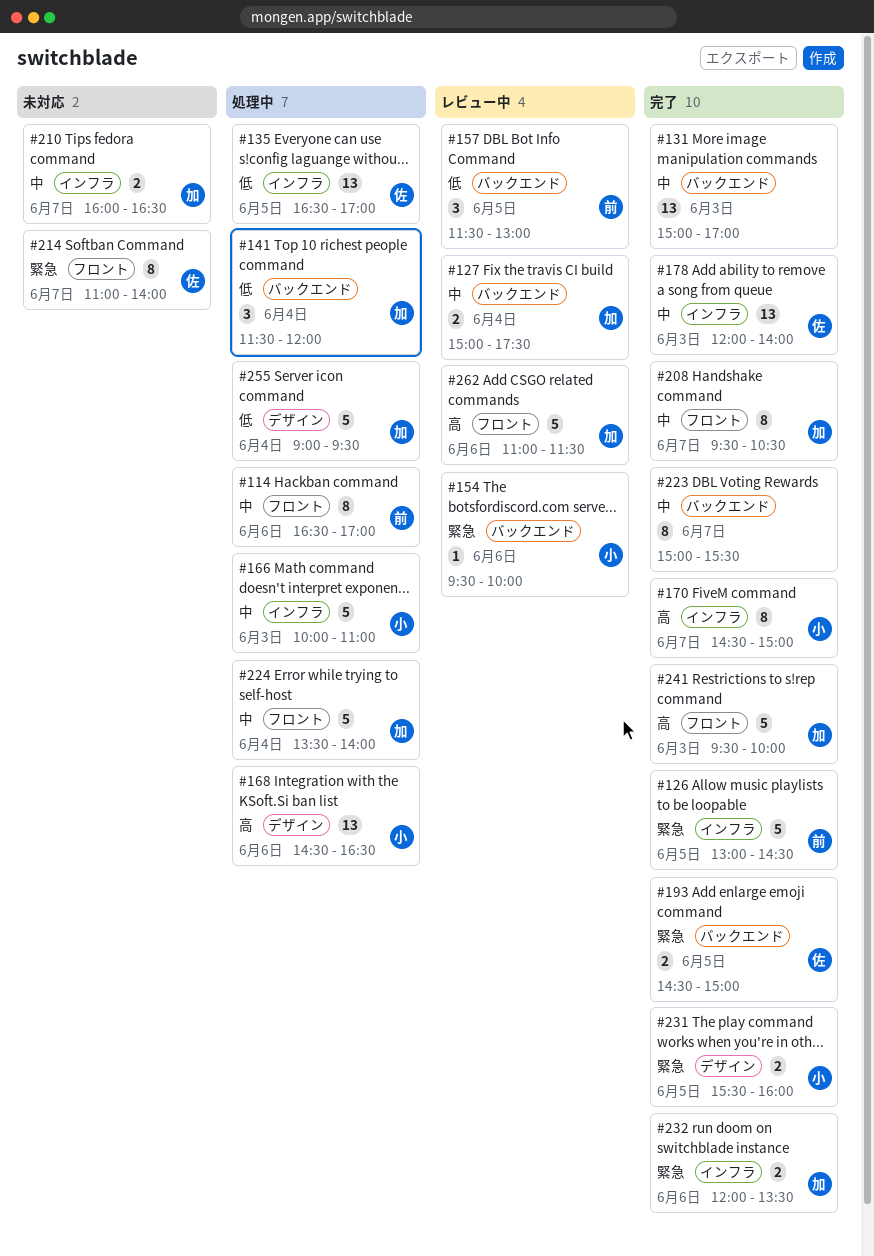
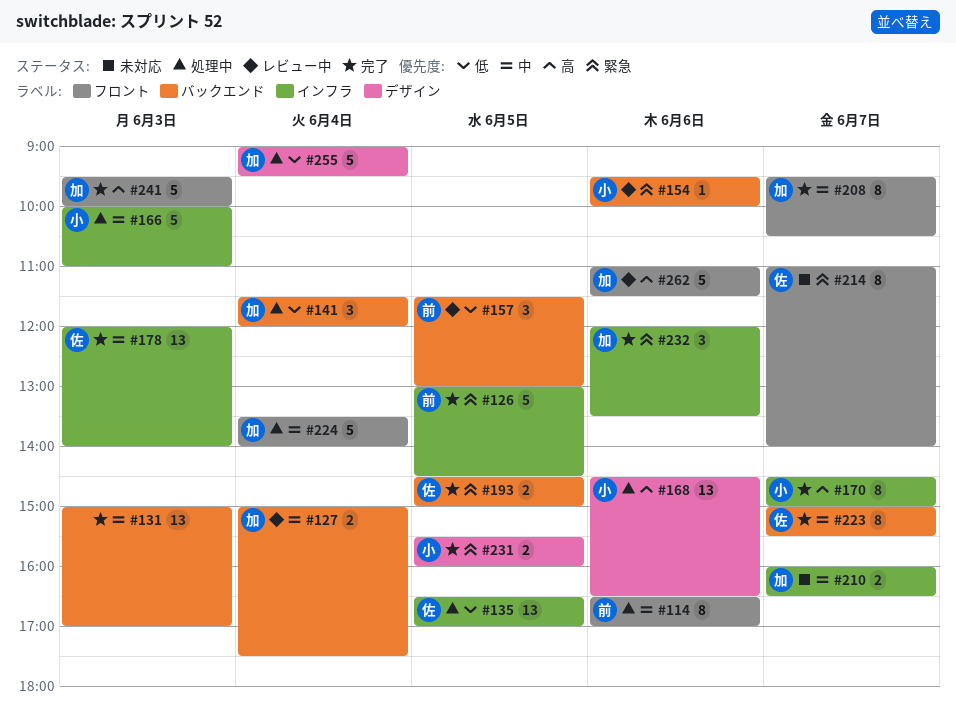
#223, owner: none -> 佐
#232, estimate: 2 -> 3

